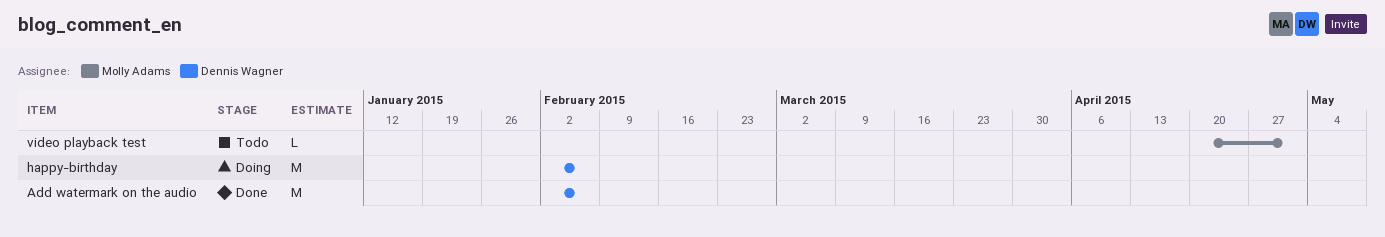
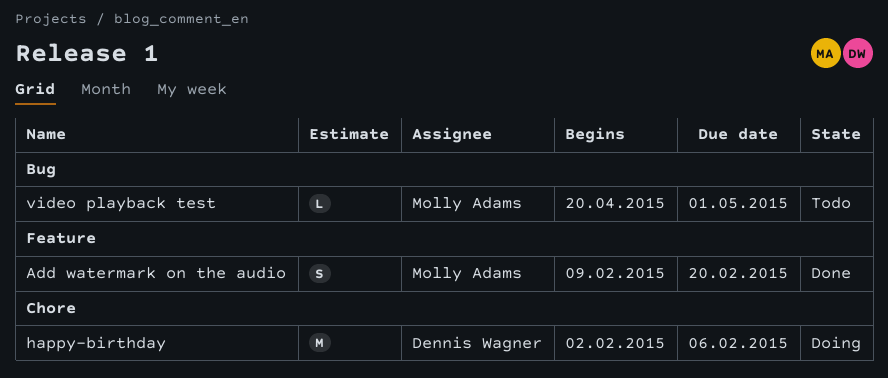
Add watermark on the audio, owner: Dennis Wagner -> Molly Adams
Add watermark on the audio, estimate: M -> S
Add watermark on the audio, start: Feb 2 -> Feb 9
Add watermark on the audio, due: Feb 6 -> Feb 20

